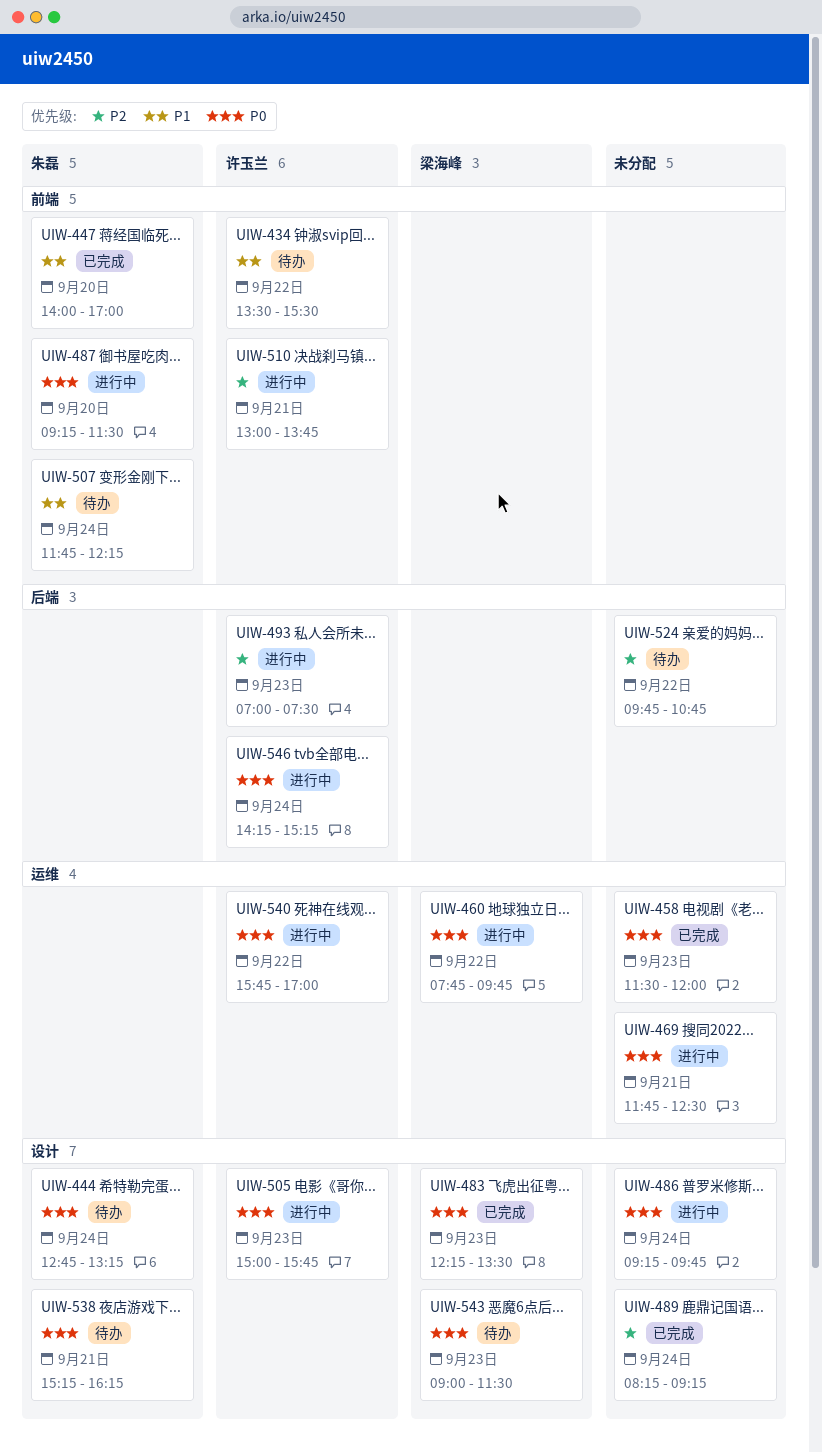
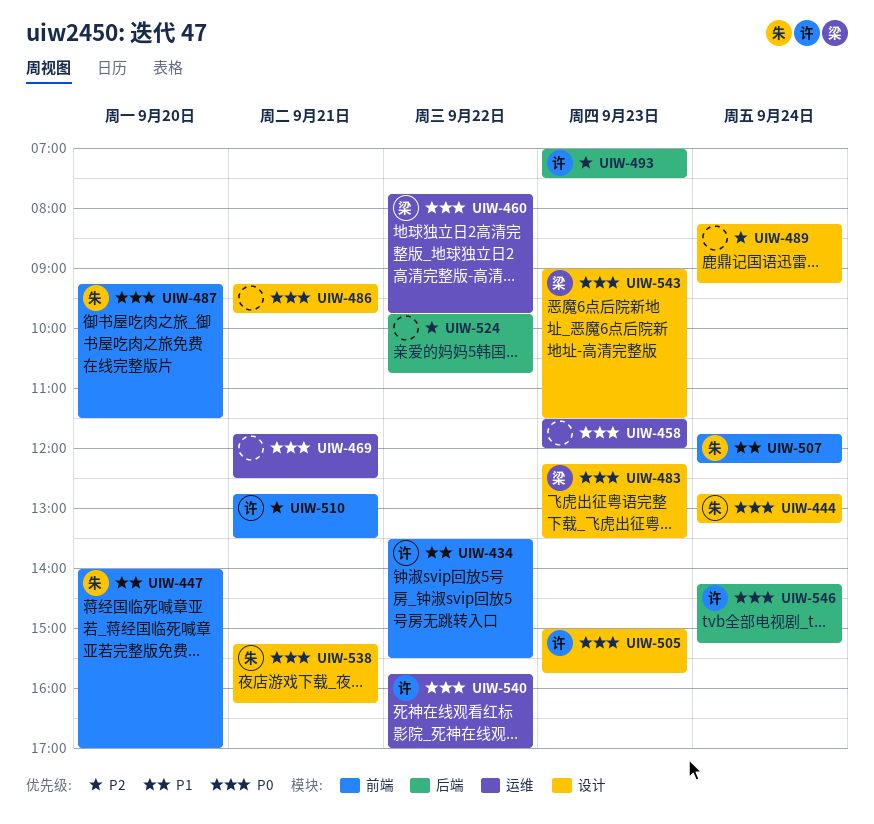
UIW-486, day: Sep 24 -> Sep 21
UIW-510, begins: 13:00 -> 12:45
UIW-510, ends: 13:45 -> 13:30

